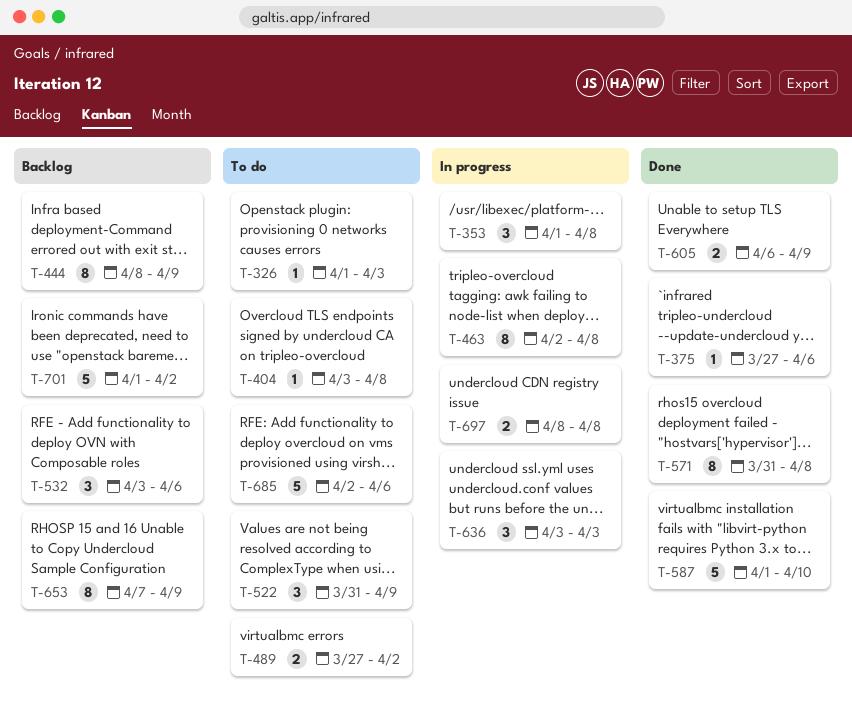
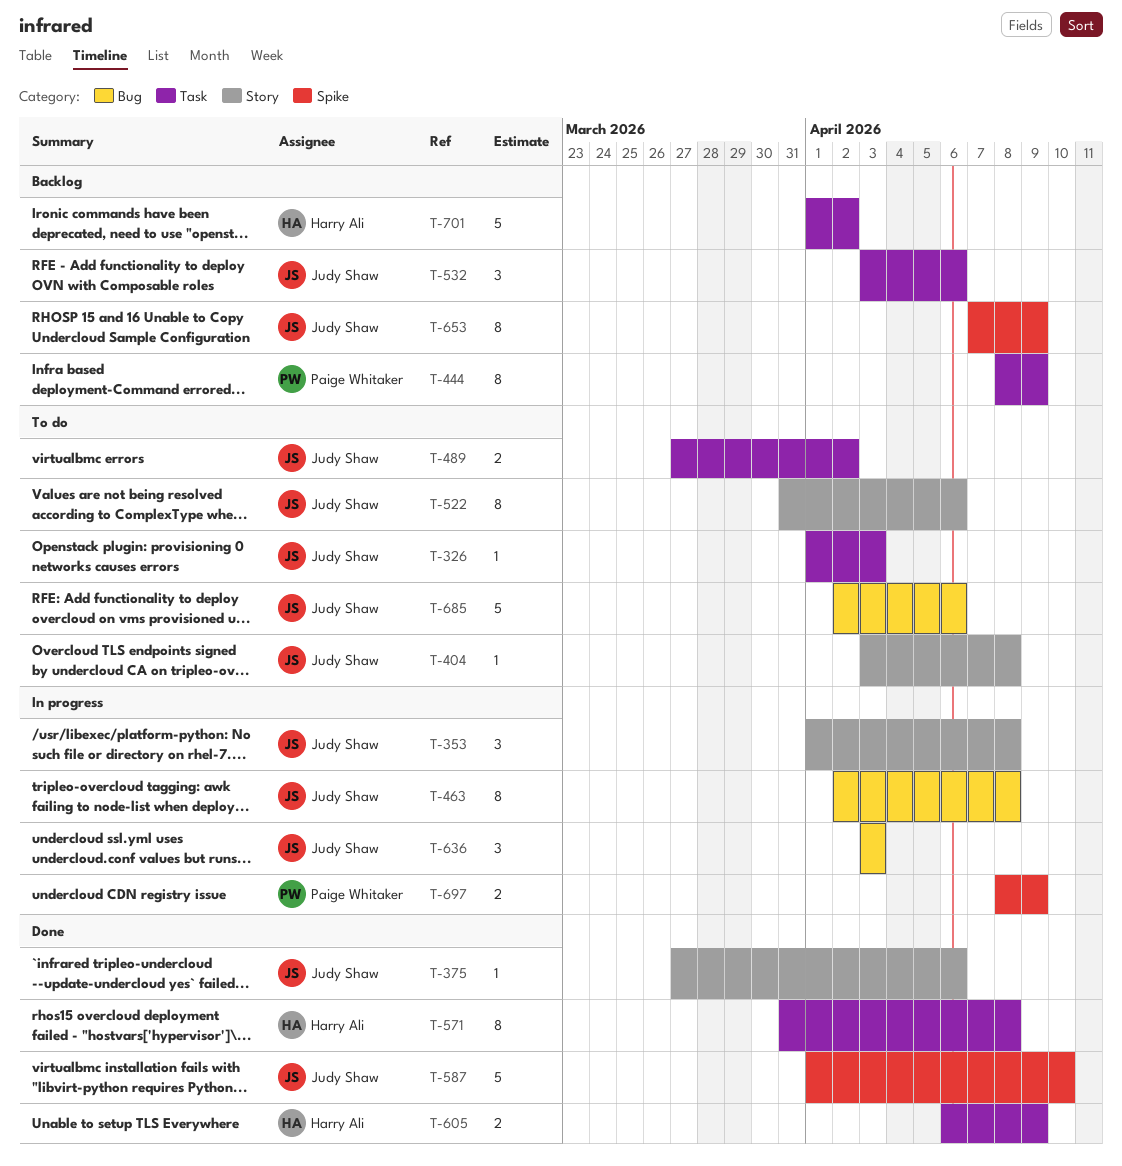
T-522, estimate: 3 -> 8
T-522, due: Apr 9 -> Apr 6
T-697, due: Apr 8 -> Apr 9

